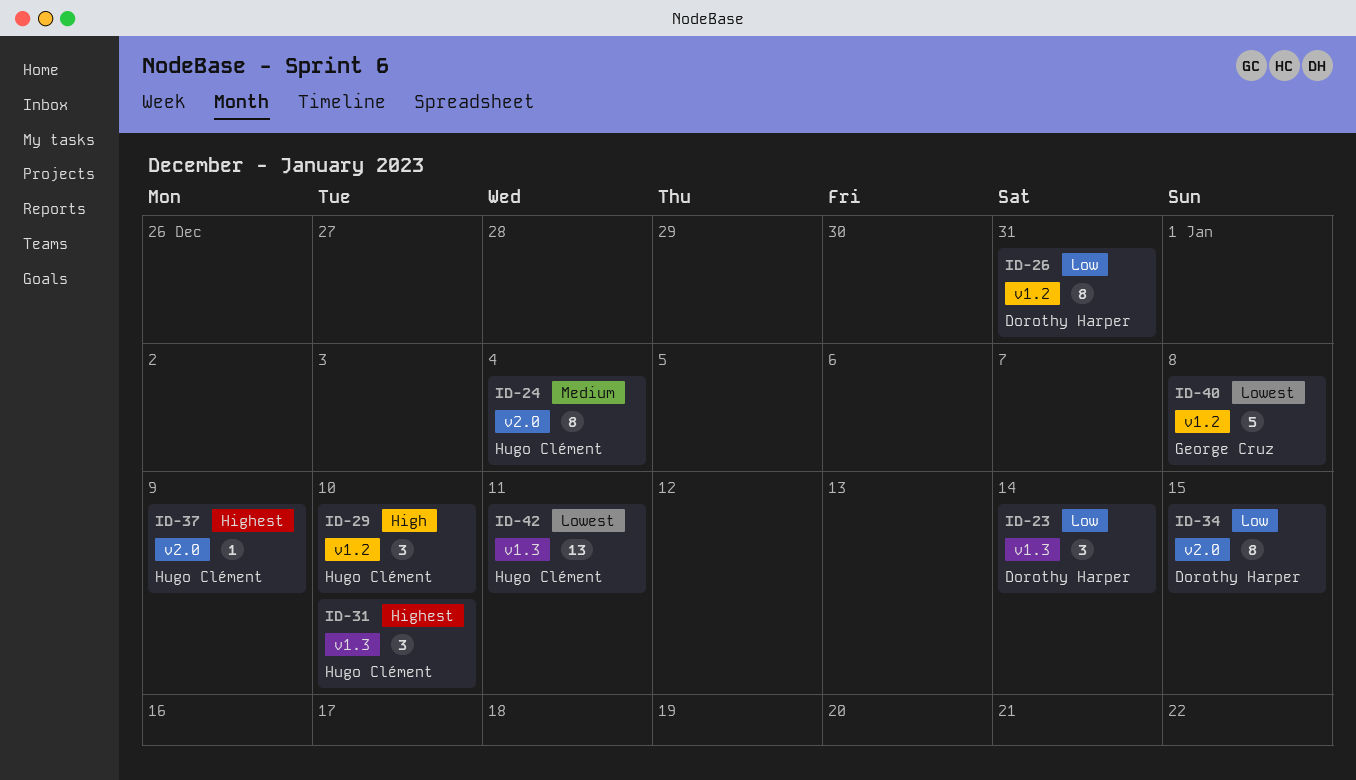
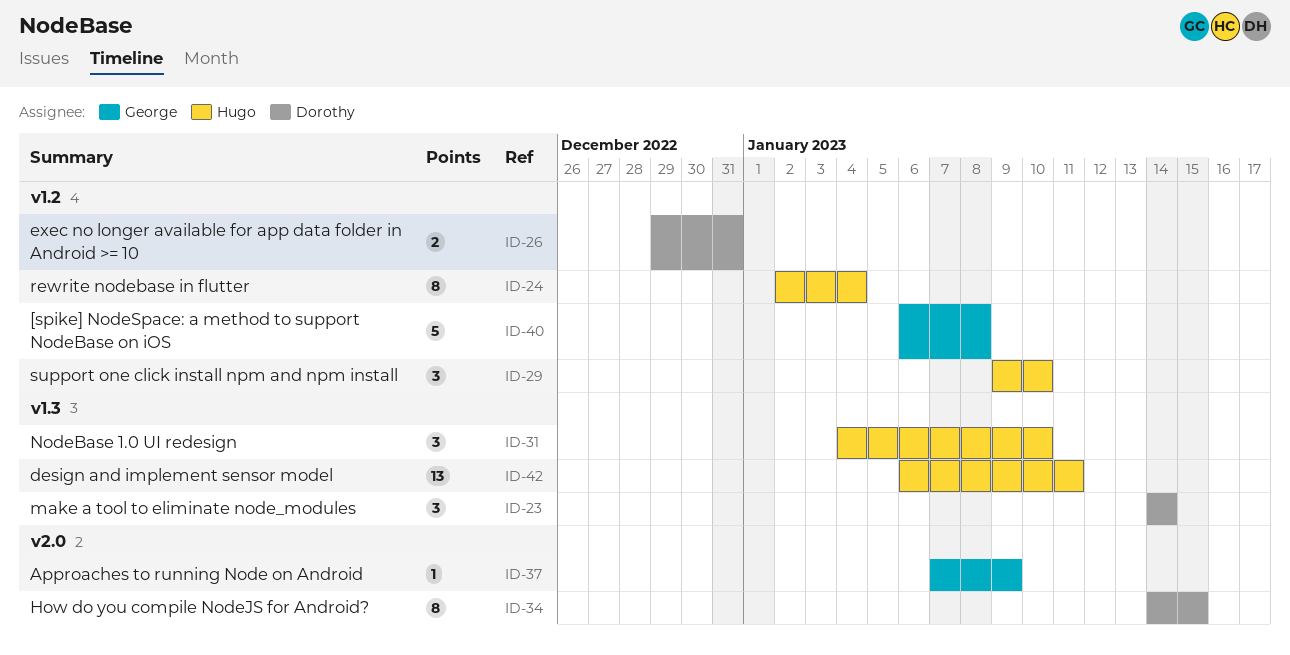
ID-24, label: v2.0 -> v1.2
ID-26, estimate: 8 -> 2
ID-37, owner: Hugo Clément -> George Cruz

